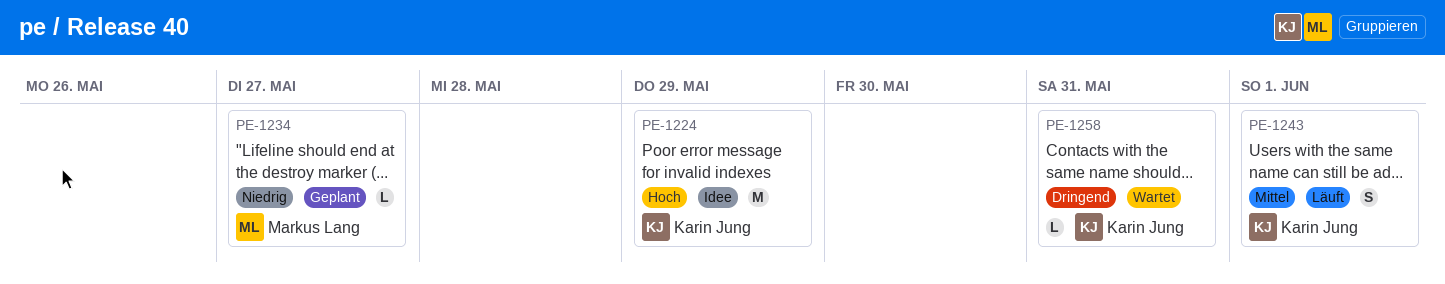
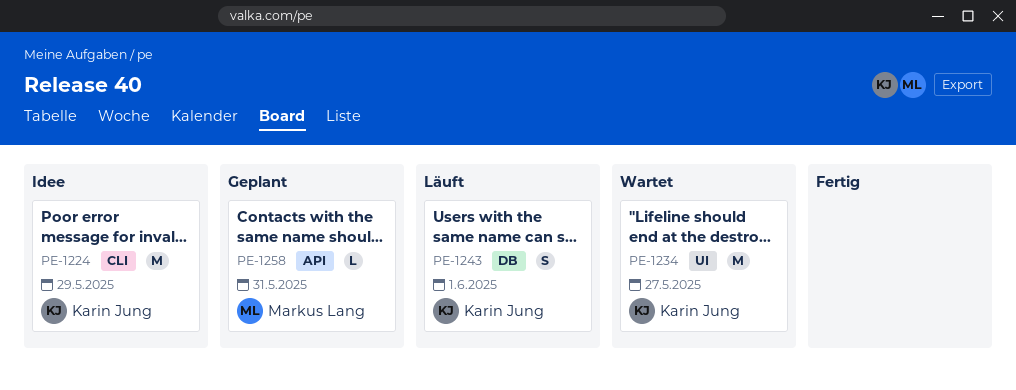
PE-1234, status: Geplant -> Wartet
PE-1234, owner: Markus Lang -> Karin Jung
PE-1234, estimate: L -> M
PE-1258, status: Wartet -> Geplant
PE-1258, owner: Karin Jung -> Markus Lang

